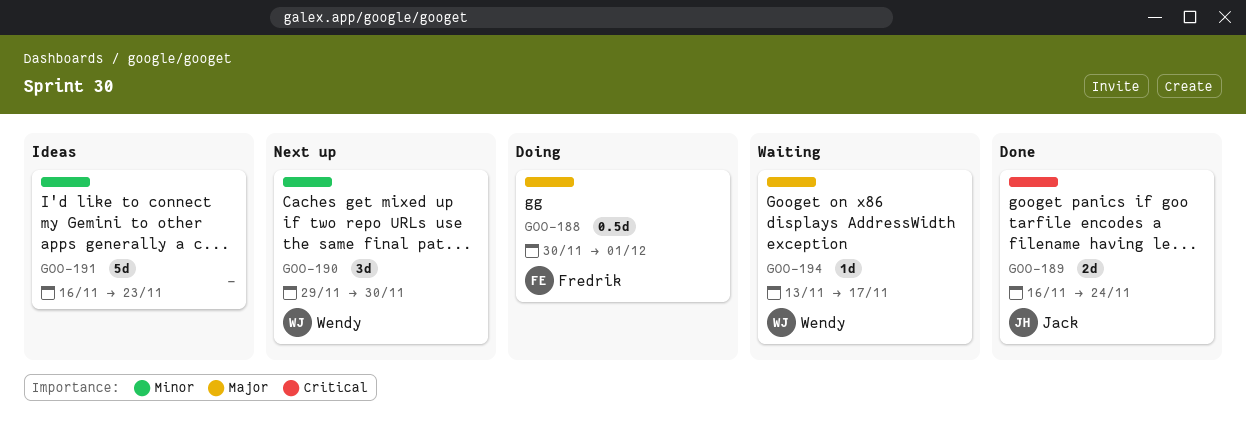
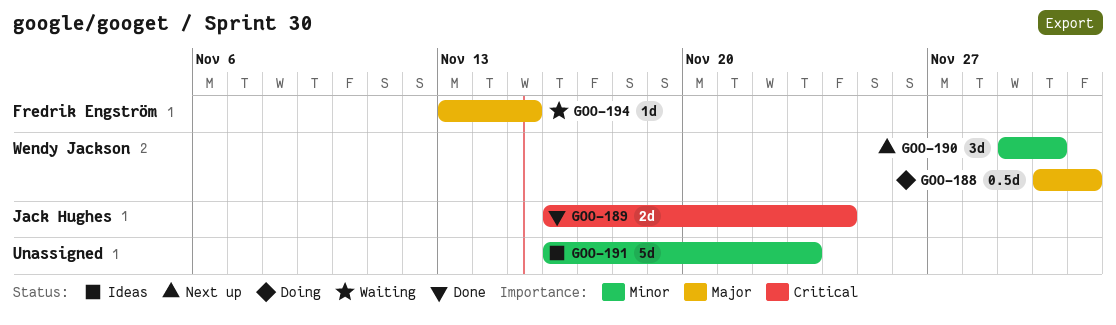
GOO-188, owner: Fredrik Engström -> Wendy Jackson
GOO-194, owner: Wendy Jackson -> Fredrik Engström
GOO-194, due: Nov 17 -> Nov 15

